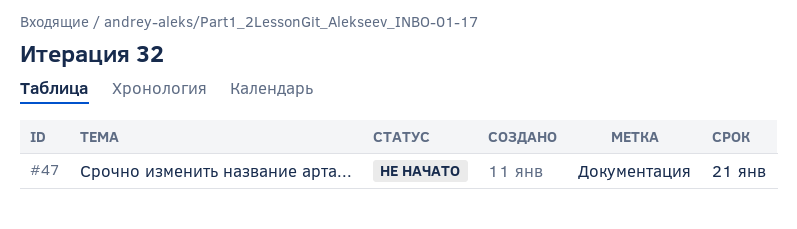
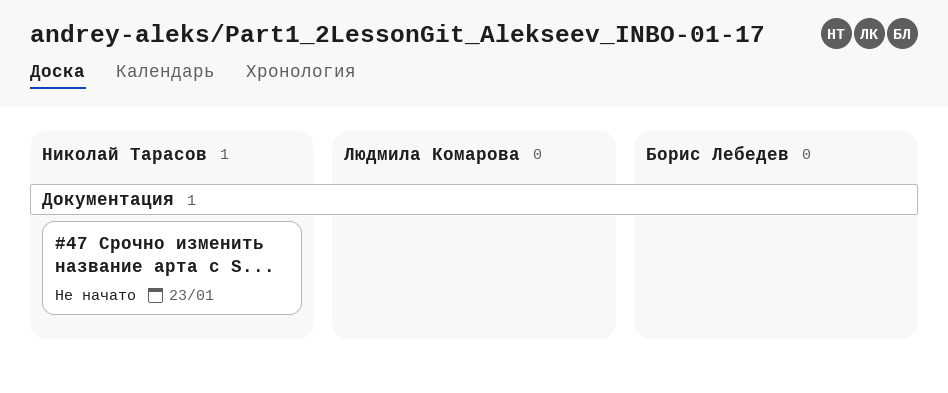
#47, due: Jan 21 -> Jan 23

